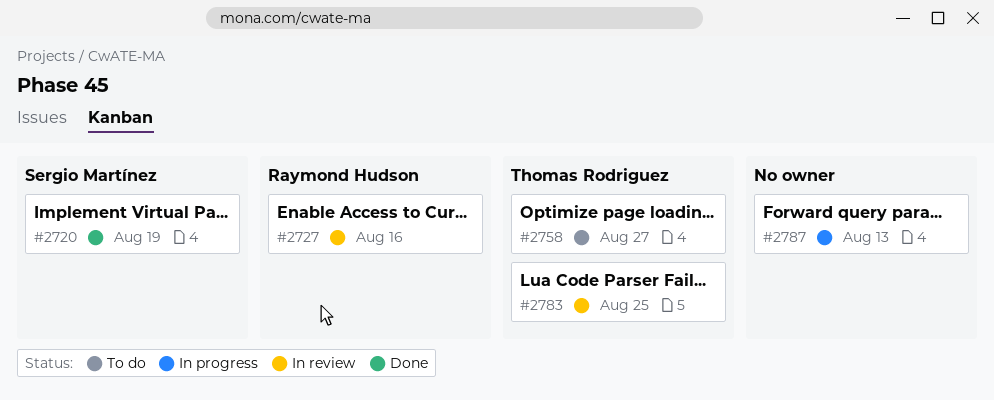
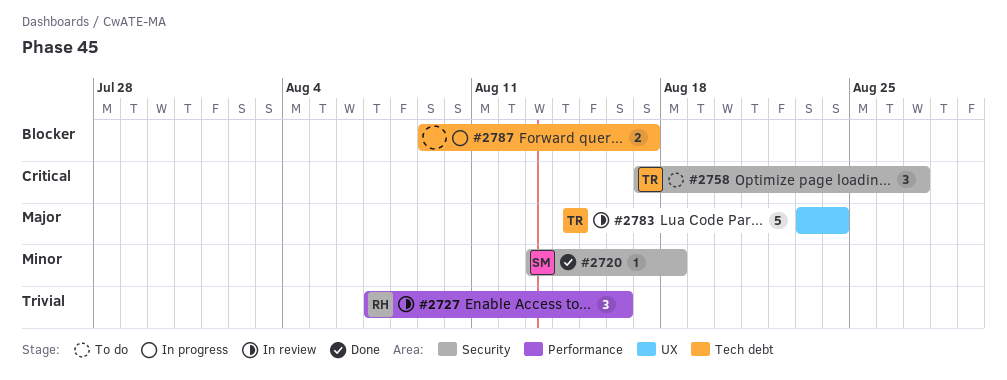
#2720, due: Aug 19 -> Aug 18
#2783, due: Aug 25 -> Aug 24
#2787, due: Aug 13 -> Aug 17

